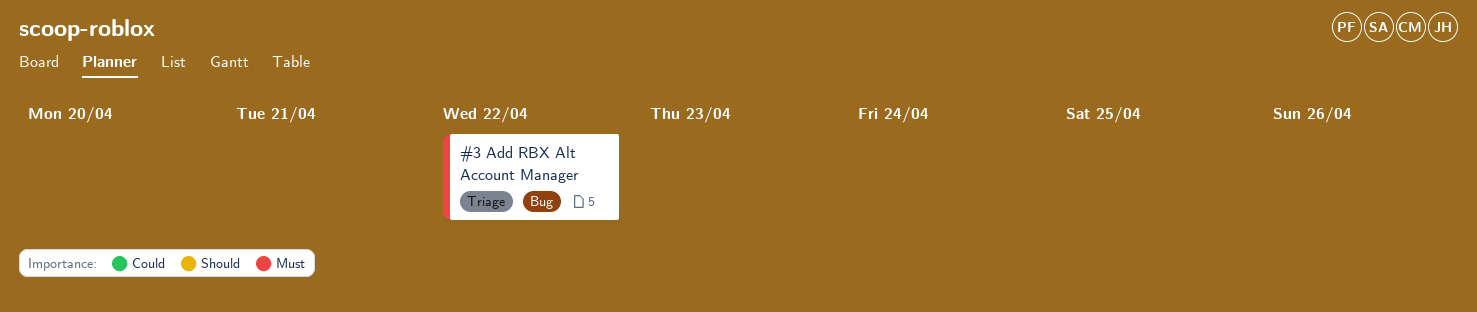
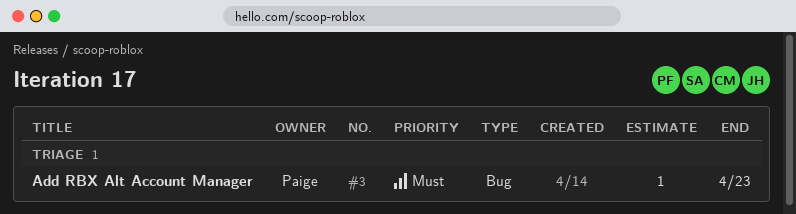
#3, due: Apr 22 -> Apr 23

